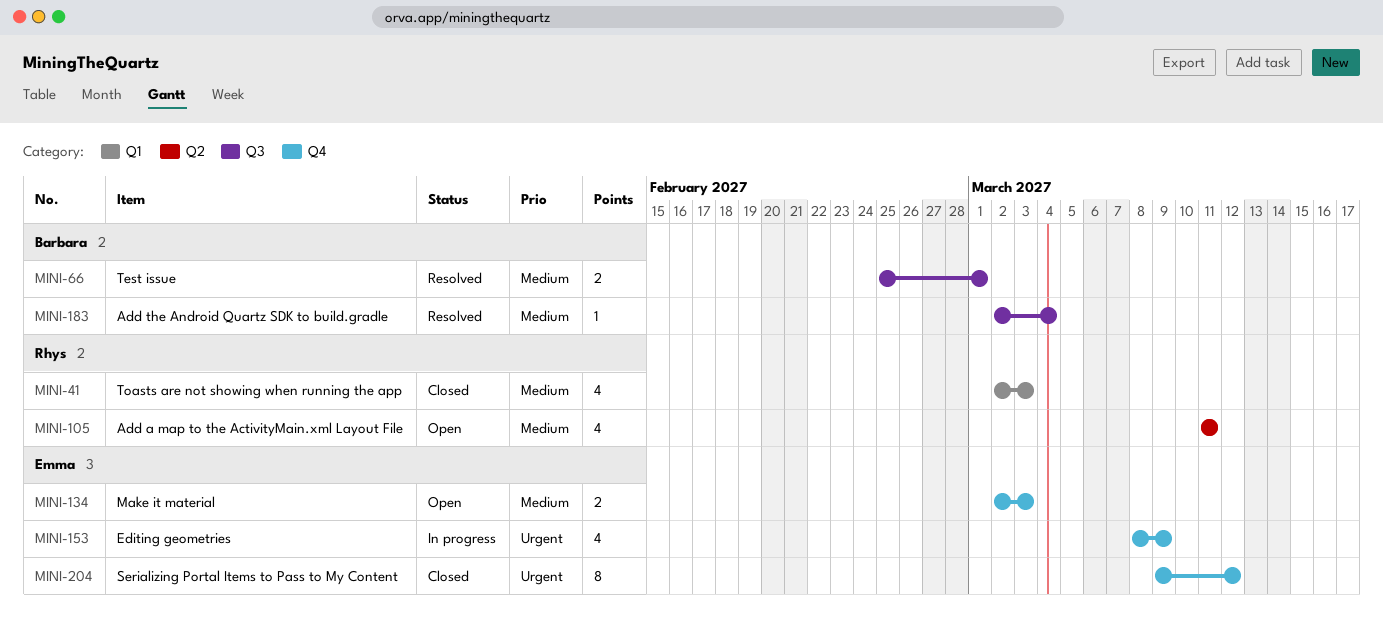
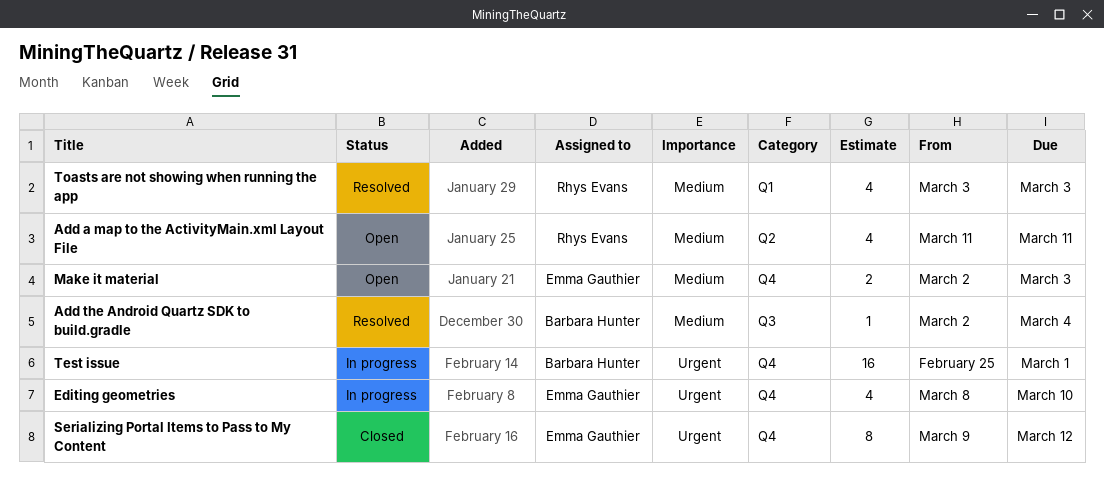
Editing geometries, due: Mar 9 -> Mar 10
Test issue, status: Resolved -> In progress
Test issue, priority: Medium -> Urgent
Test issue, label: Q3 -> Q4
Test issue, estimate: 2 -> 16
Toasts are not showing when running the app, status: Closed -> Resolved
Toasts are not showing when running the app, start: Mar 2 -> Mar 3

